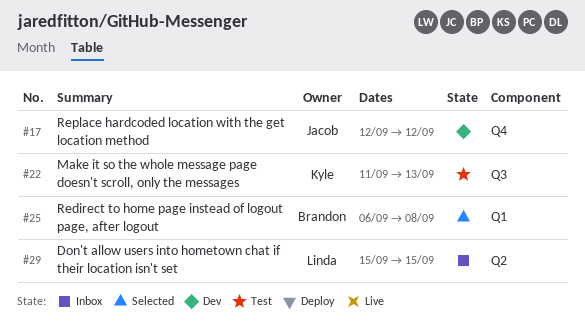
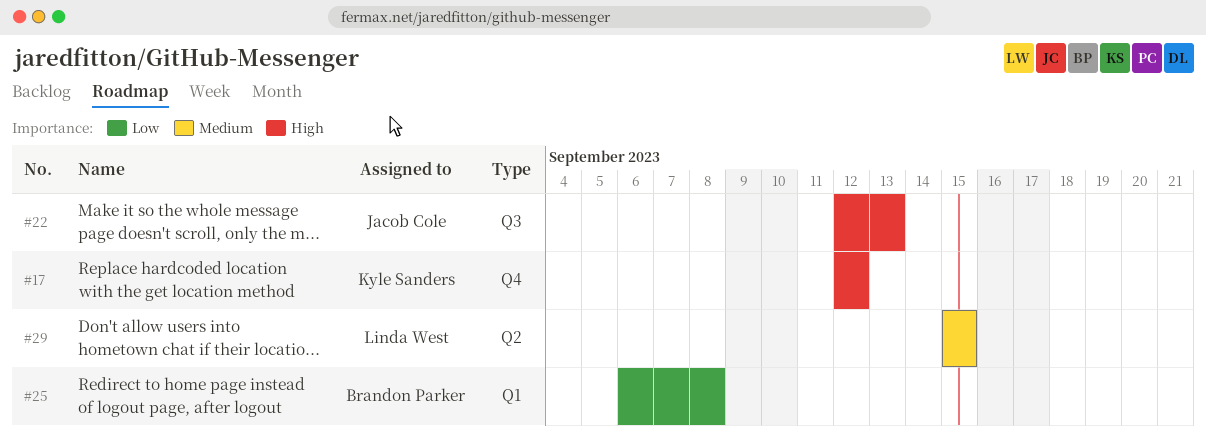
#17, owner: Jacob Cole -> Kyle Sanders
#22, owner: Kyle Sanders -> Jacob Cole
#22, start: Sep 11 -> Sep 12

